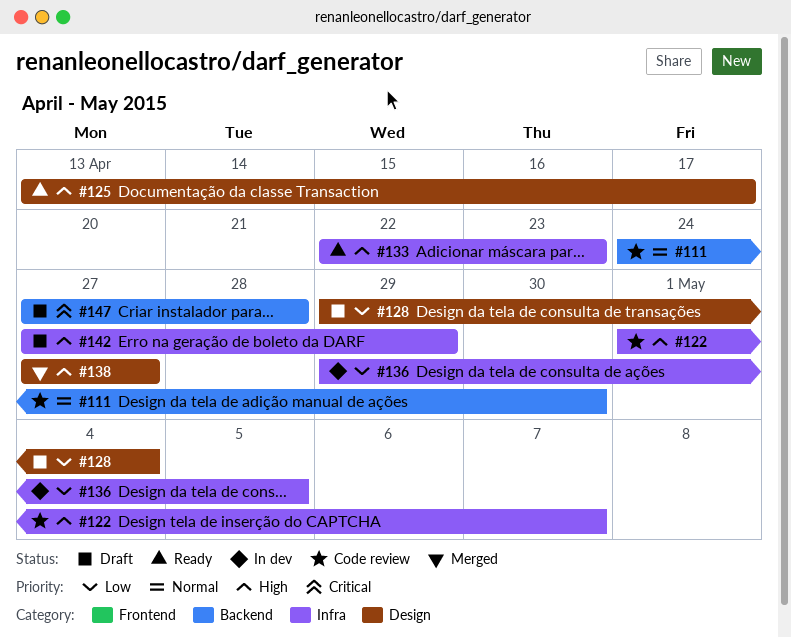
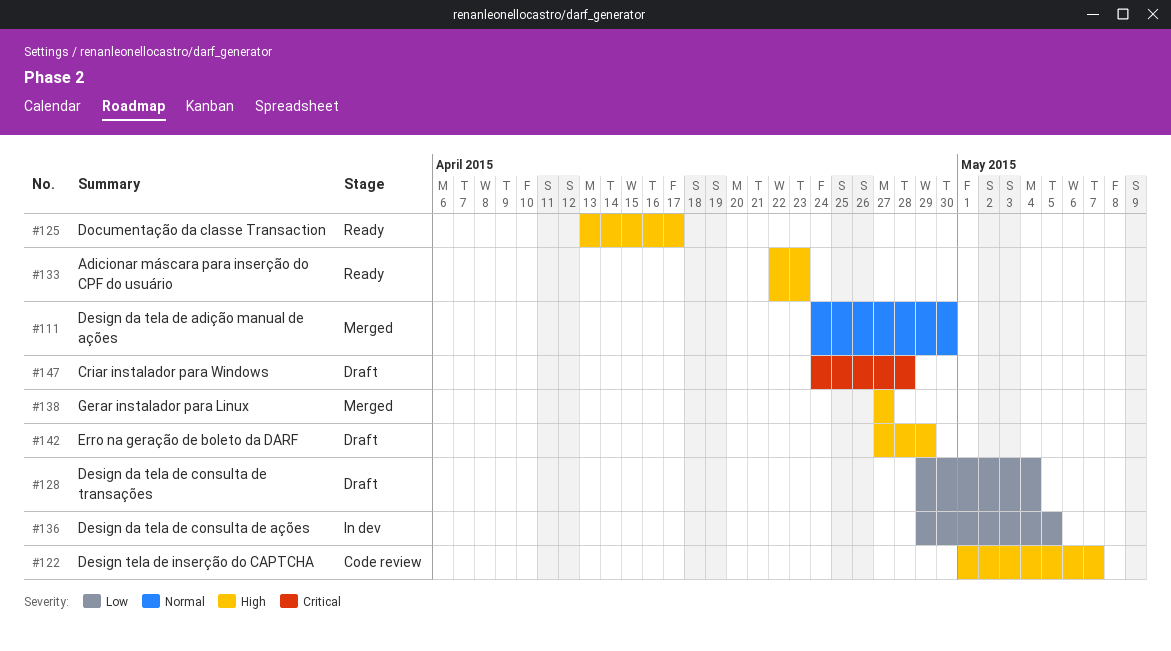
#111, status: Code review -> Merged
#147, start: Apr 27 -> Apr 24

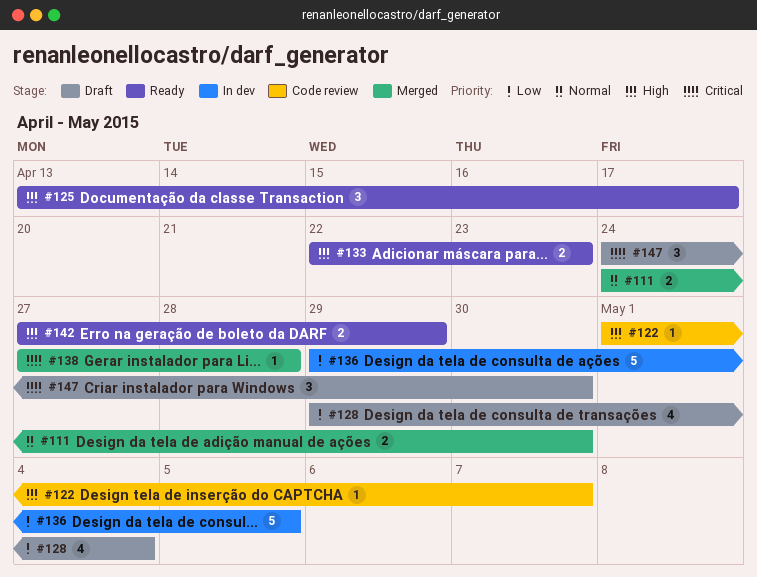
#138, priority: High -> Critical
#138, due: Apr 27 -> Apr 28
#142, status: Draft -> Ready
#147, due: Apr 28 -> Apr 30

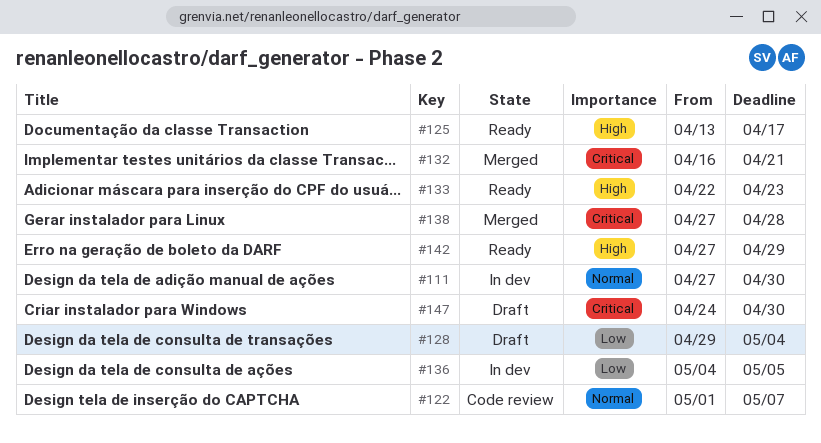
#111, status: Merged -> In dev
#111, start: Apr 24 -> Apr 27
#122, priority: High -> Normal
#132: none -> present
#136, start: Apr 29 -> May 4

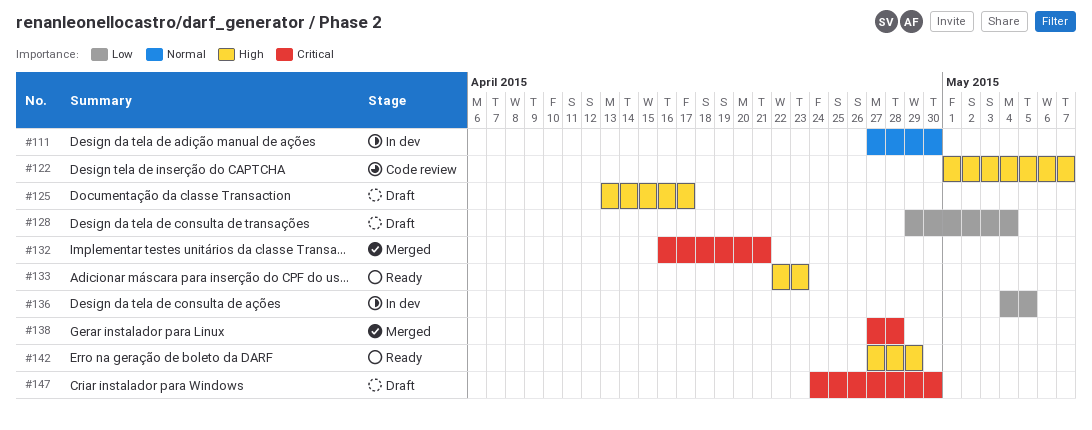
#122, priority: Normal -> High
#125, status: Ready -> Draft

